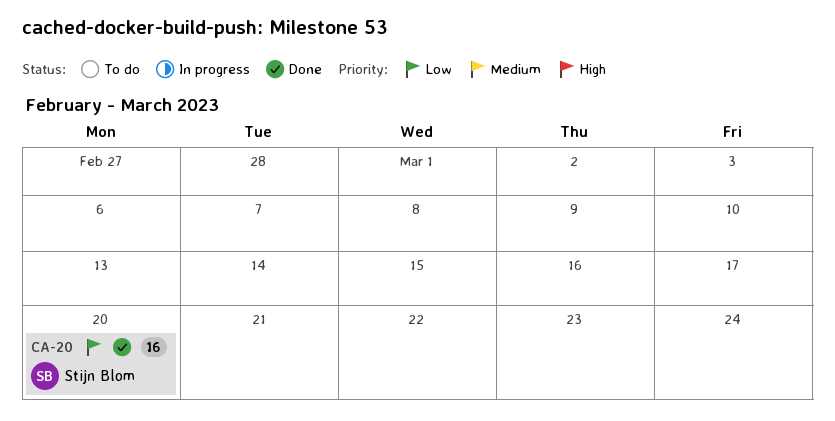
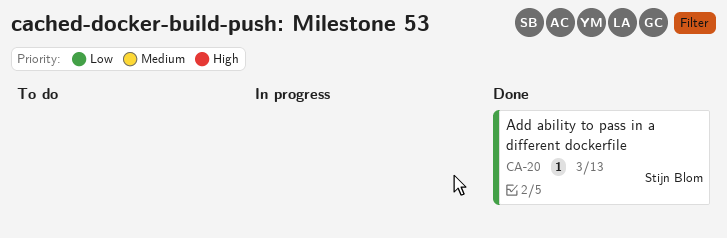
CA-20, estimate: 16 -> 1
CA-20, due: Mar 20 -> Mar 13

